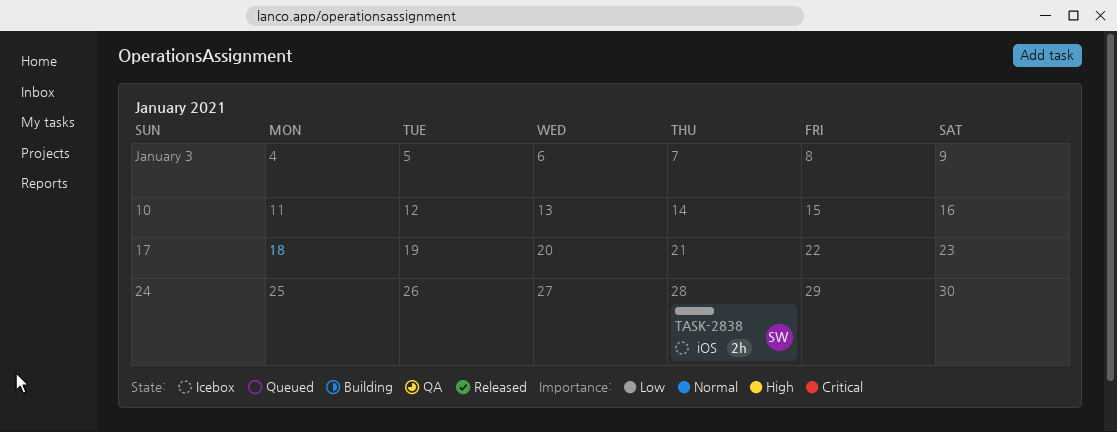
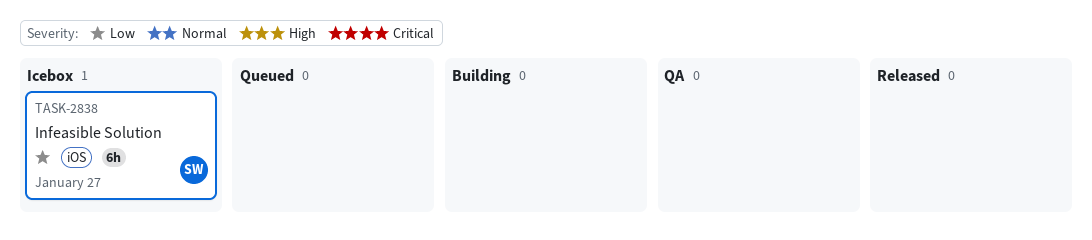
TASK-2838, estimate: 2h -> 6h
TASK-2838, due: Jan 28 -> Jan 27

